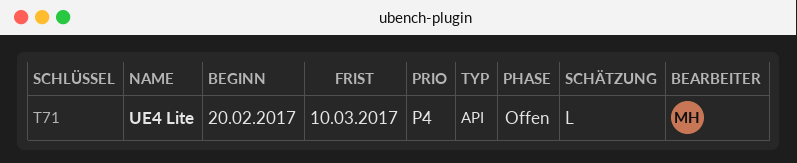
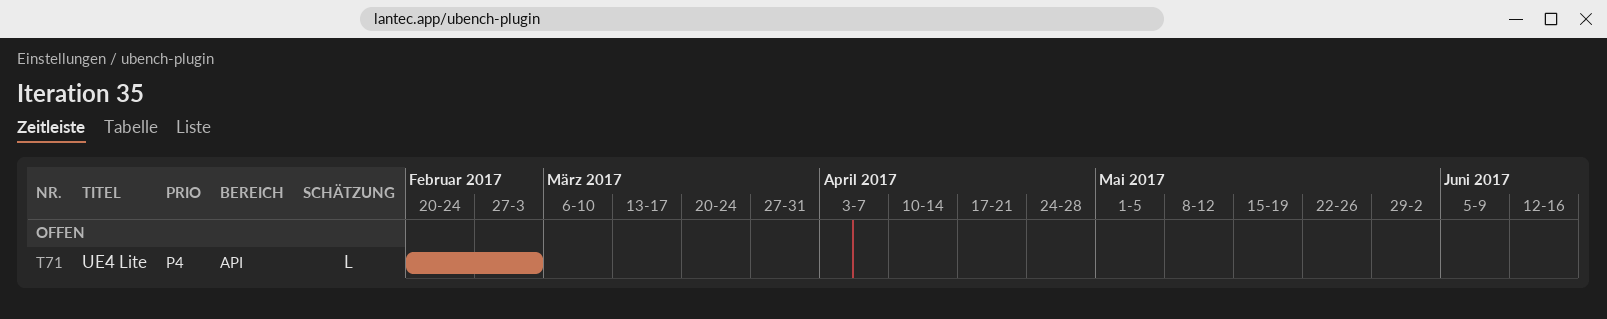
T71, due: Mar 10 -> Mar 3

